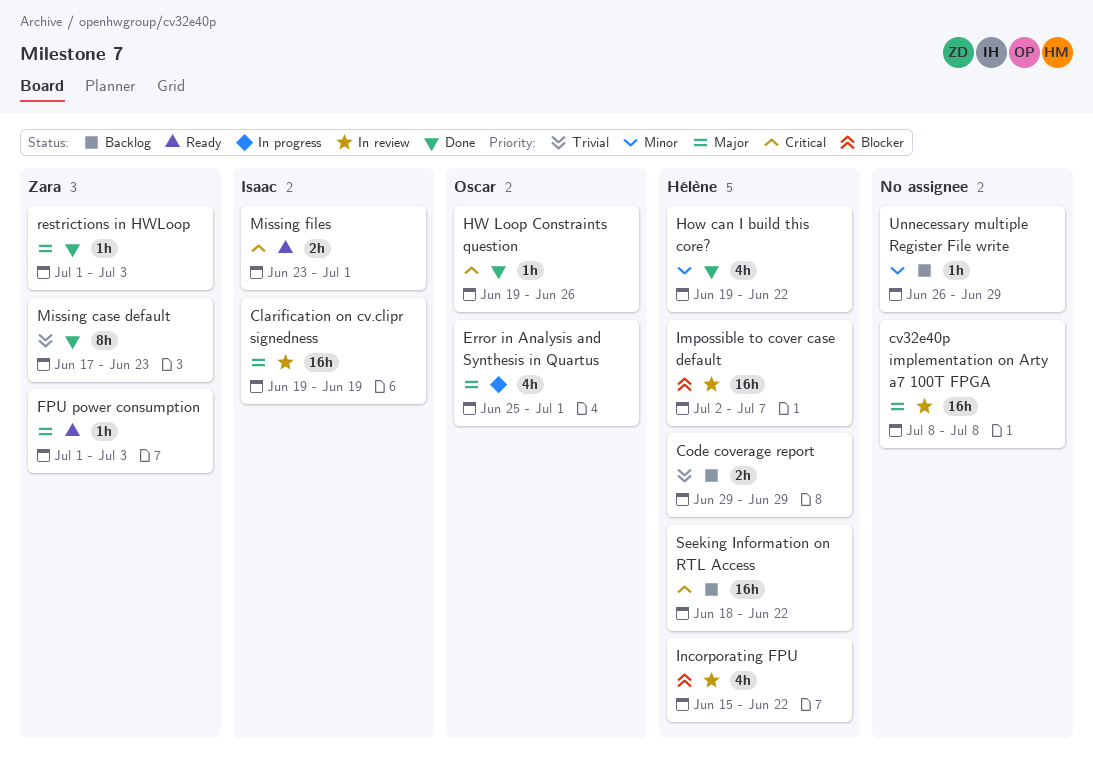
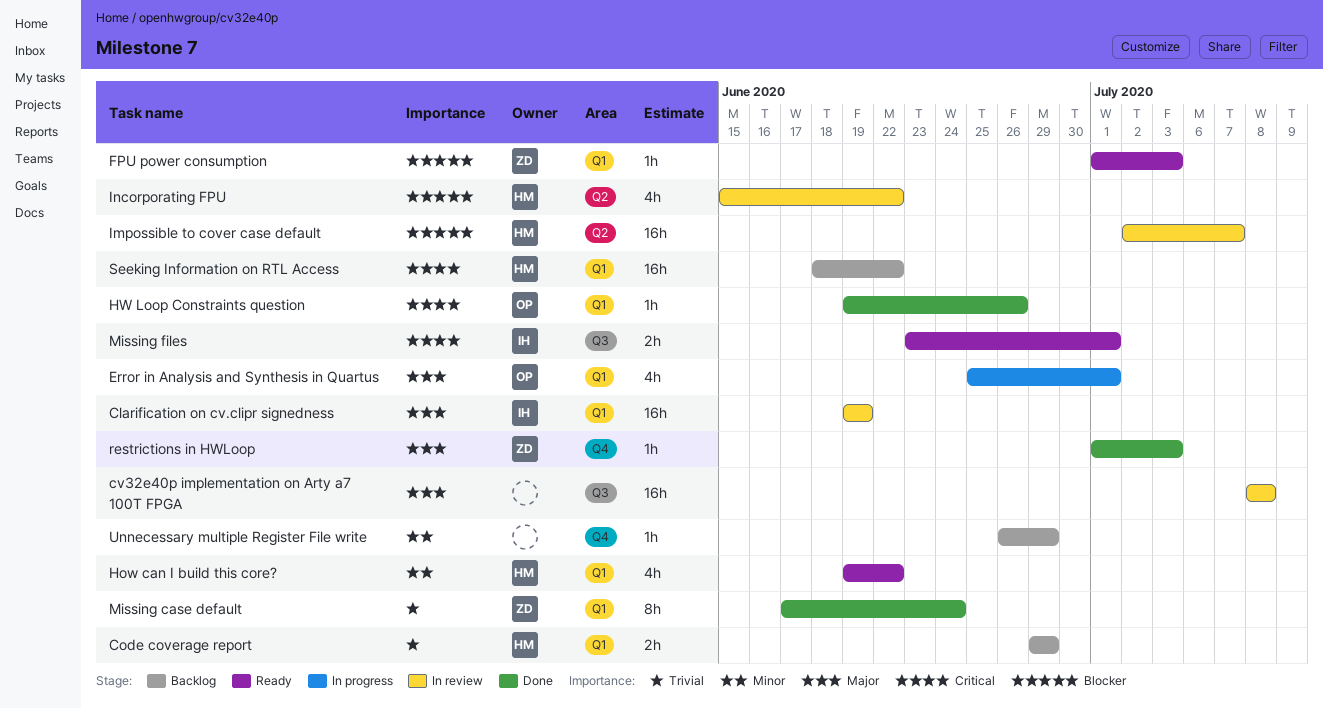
FPU power consumption, priority: Major -> Blocker
How can I build this core?, status: Done -> Ready
Missing case default, due: Jun 23 -> Jun 24

